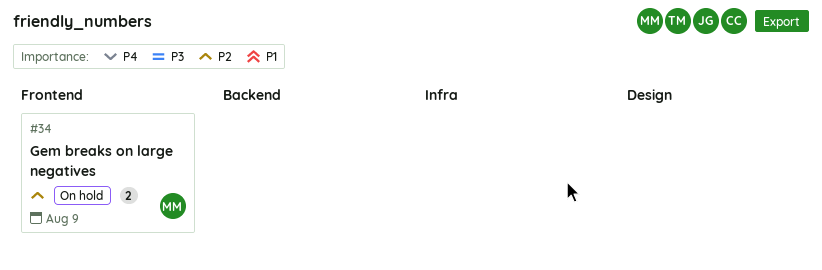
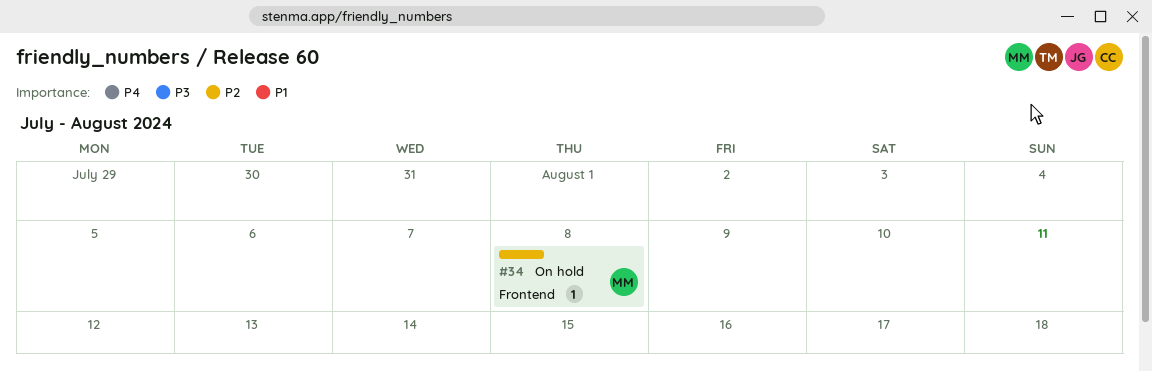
#34, estimate: 2 -> 1
#34, due: Aug 9 -> Aug 8

